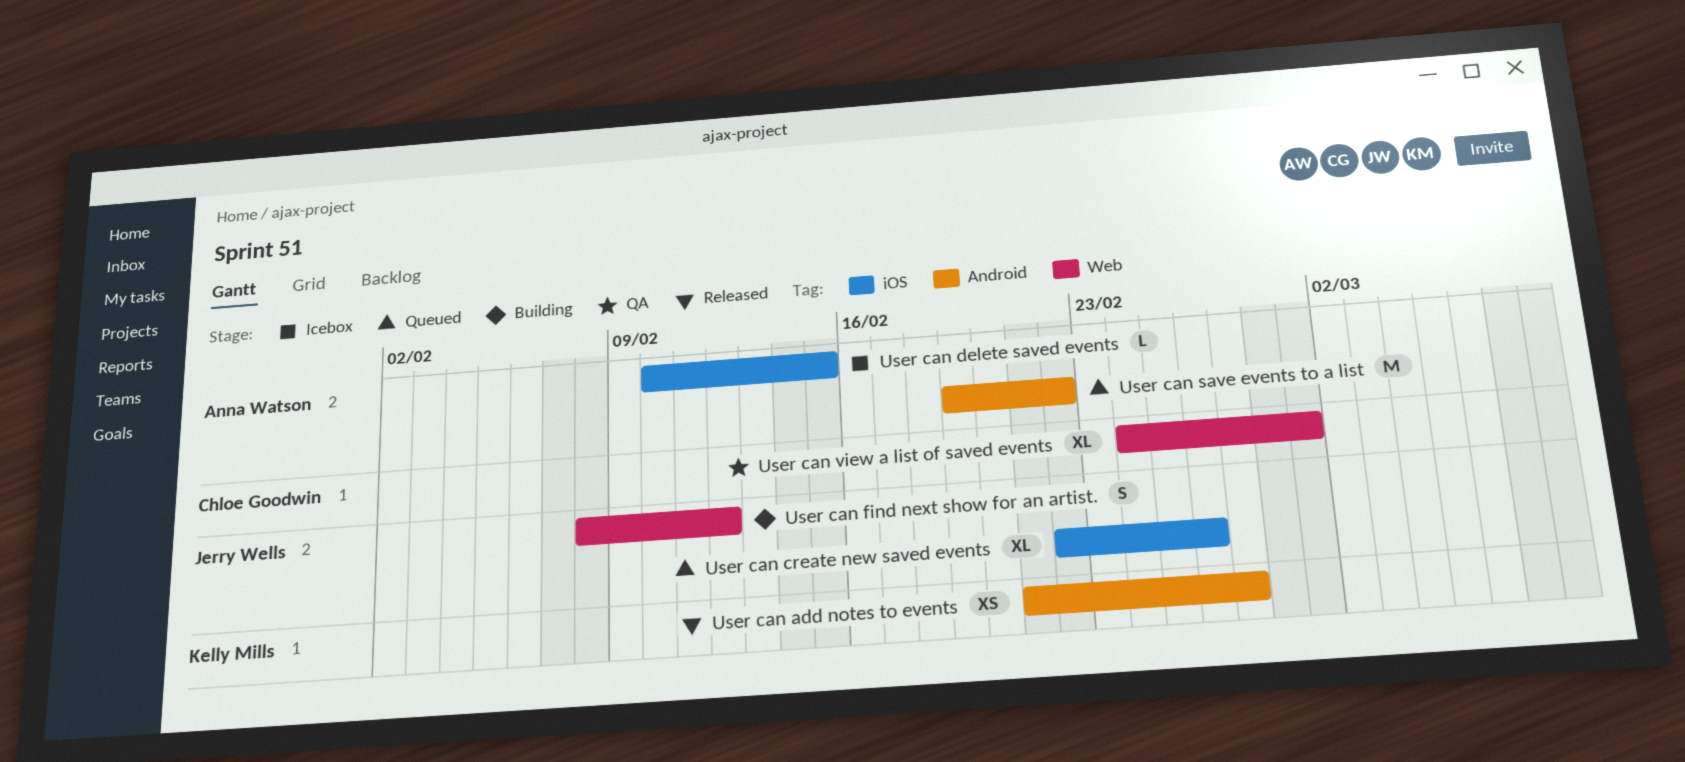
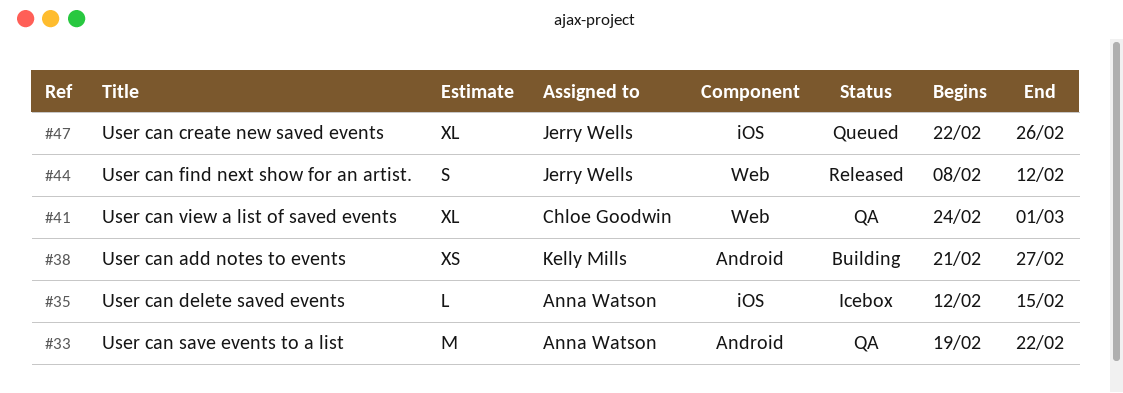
User can add notes to events, status: Released -> Building
User can delete saved events, start: Feb 10 -> Feb 12
User can find next show for an artist., status: Building -> Released
User can save events to a list, status: Queued -> QA

